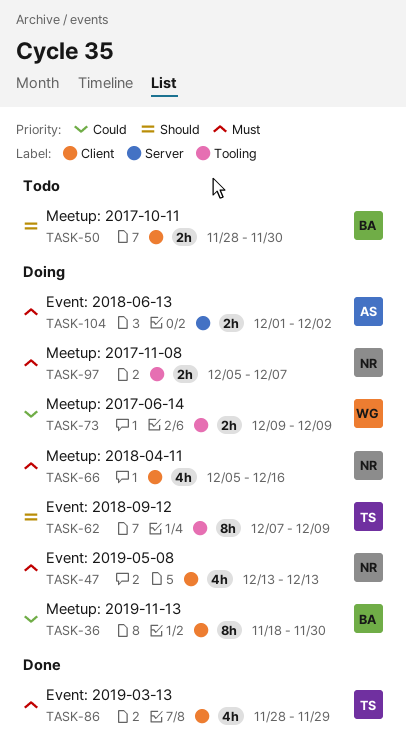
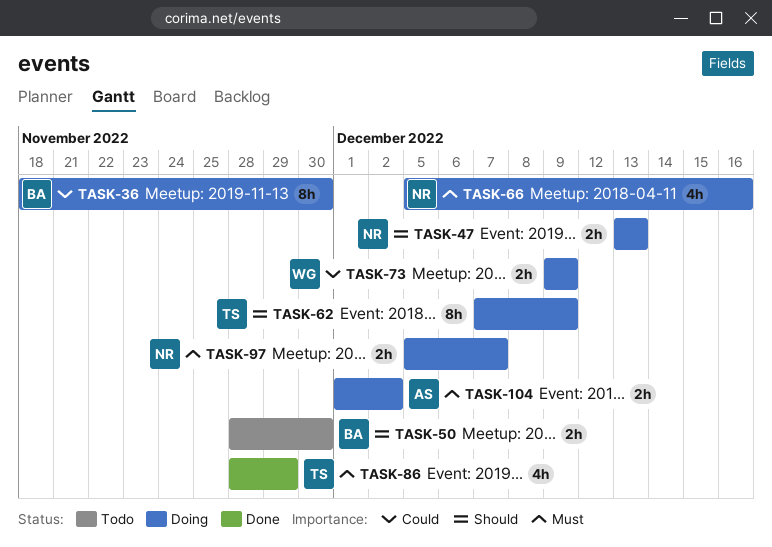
TASK-47, priority: Must -> Should
TASK-47, estimate: 4h -> 2h

